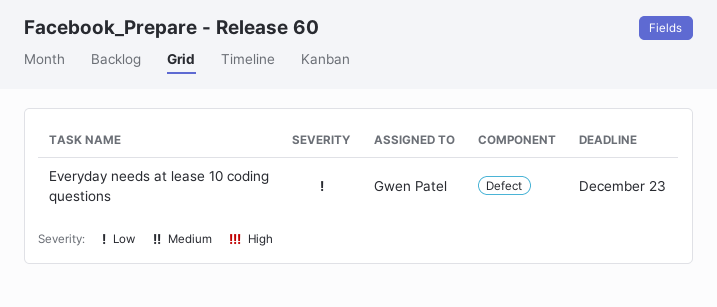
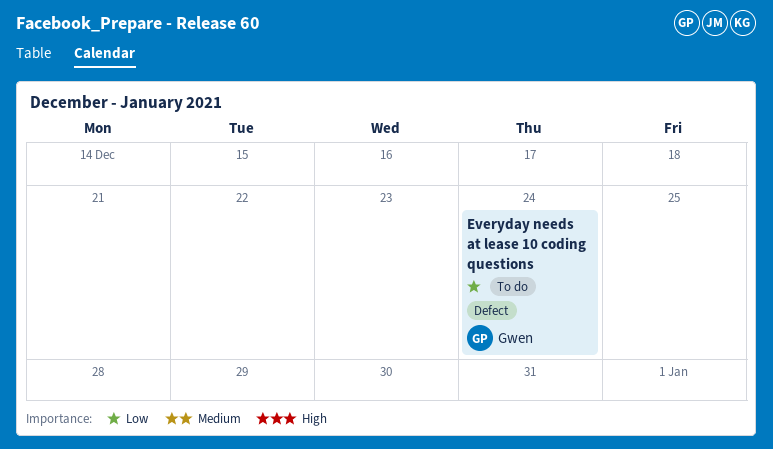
Everyday needs at lease 10 coding questions, due: Dec 23 -> Dec 24

